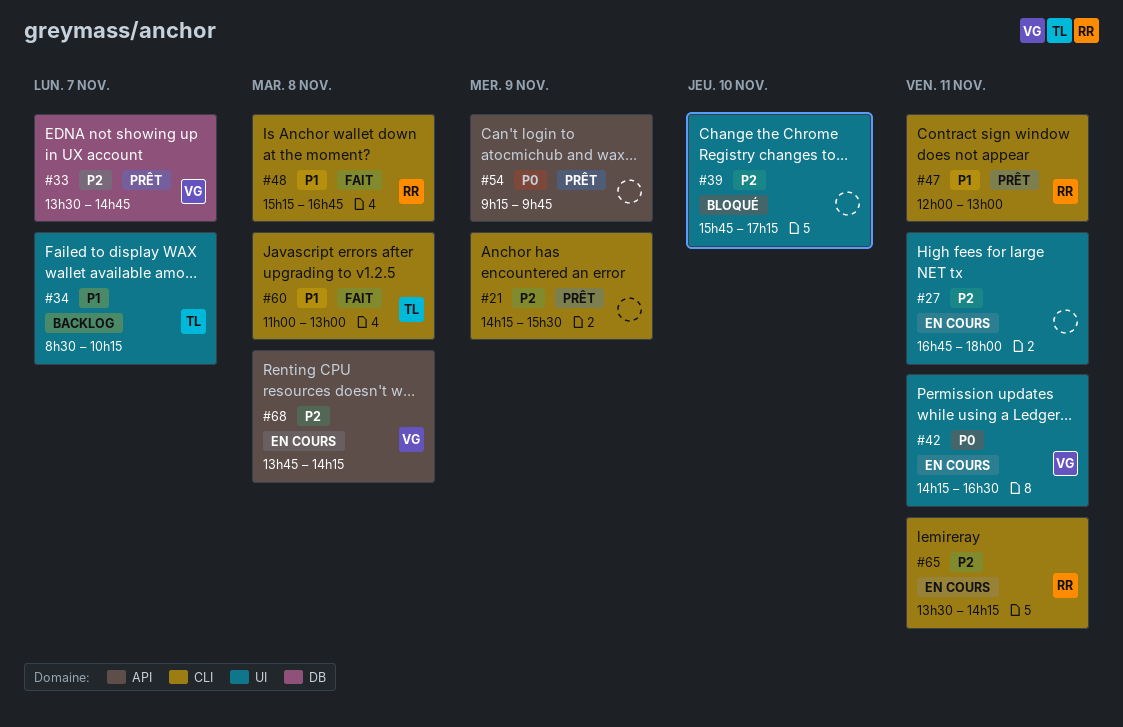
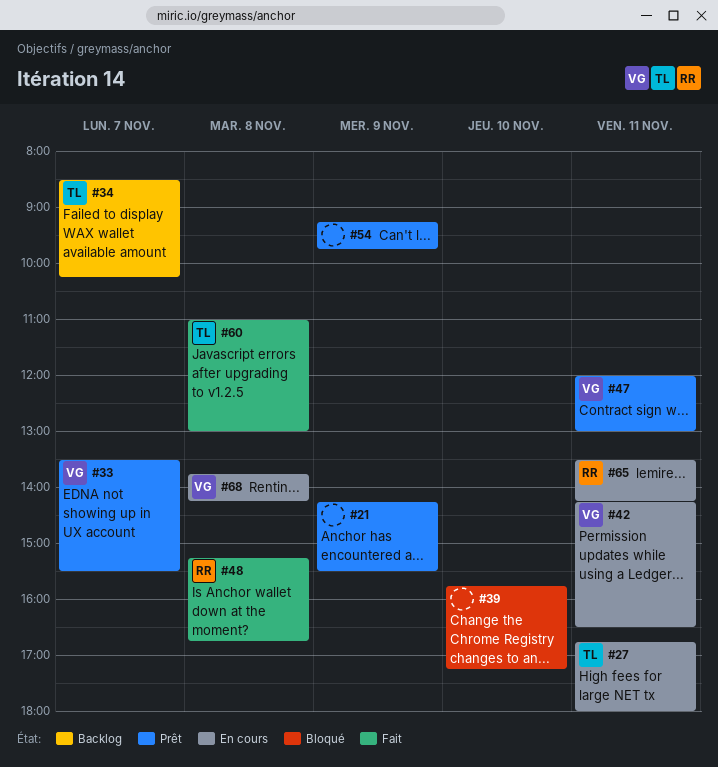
#27, owner: none -> TL
#33, ends: 14:45 -> 15:30
#47, owner: RR -> VG

